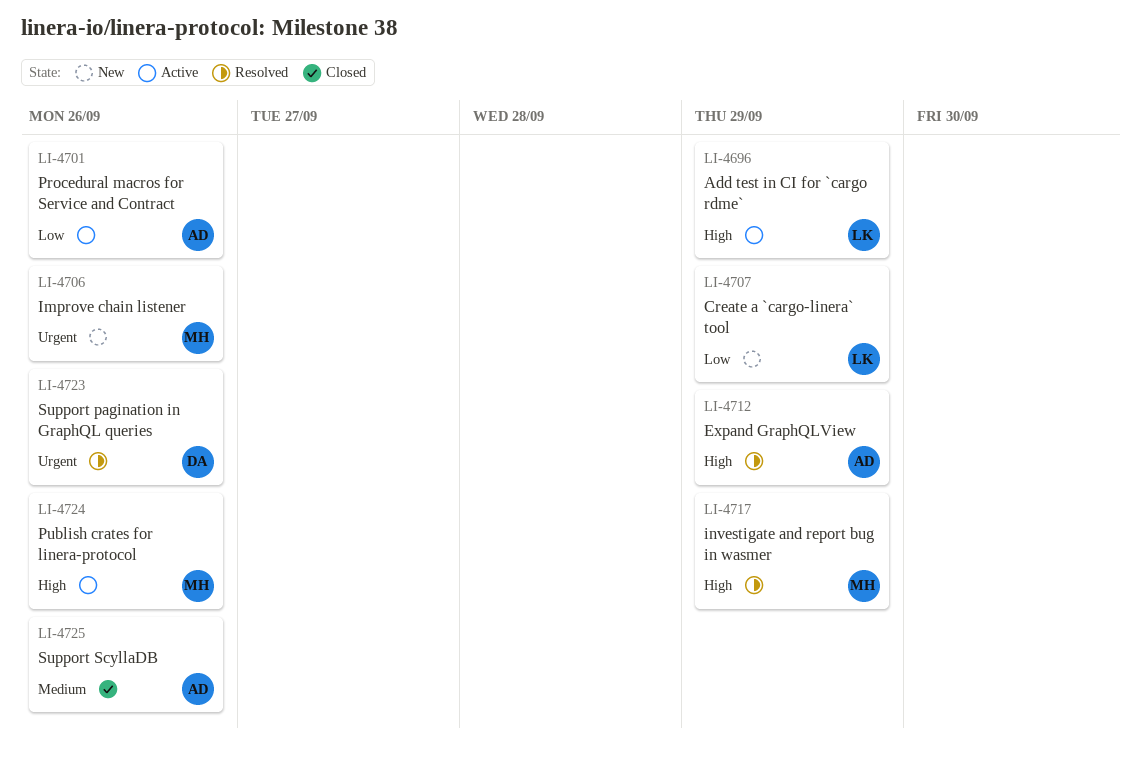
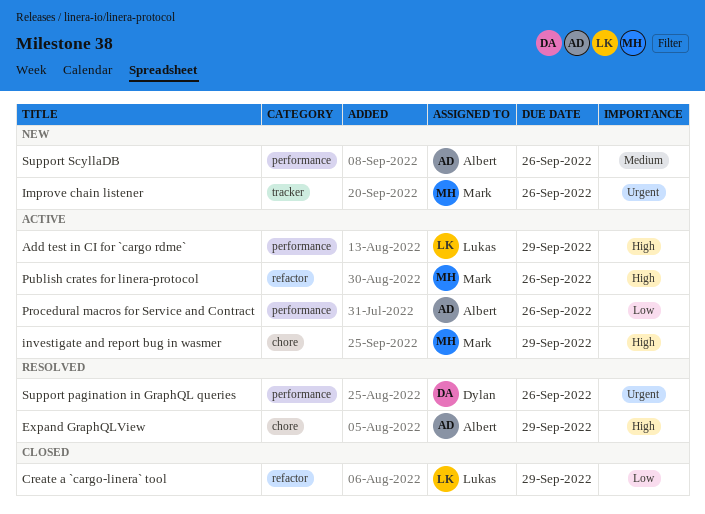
Create a `cargo-linera` tool, status: New -> Closed
investigate and report bug in wasmer, status: Resolved -> Active
Support ScyllaDB, status: Closed -> New

